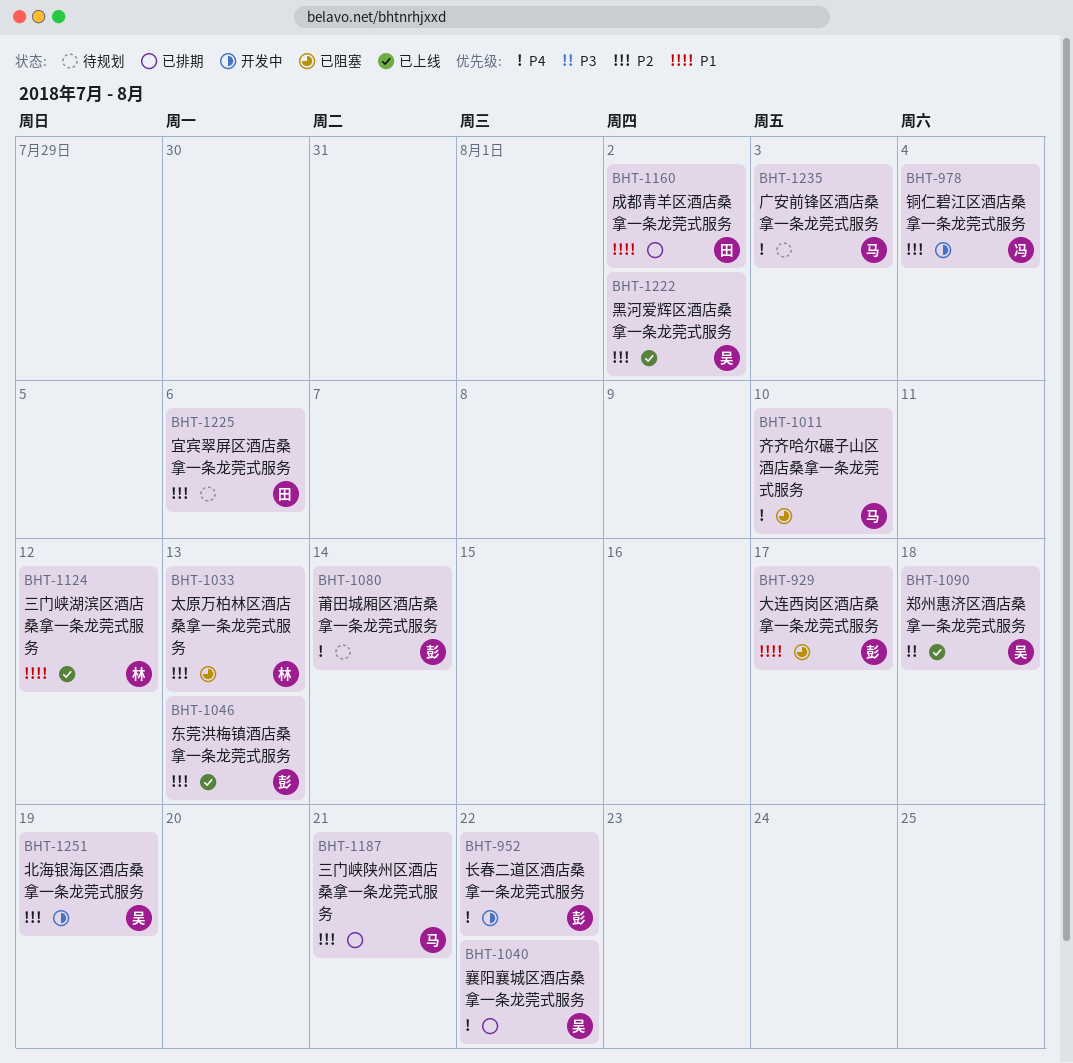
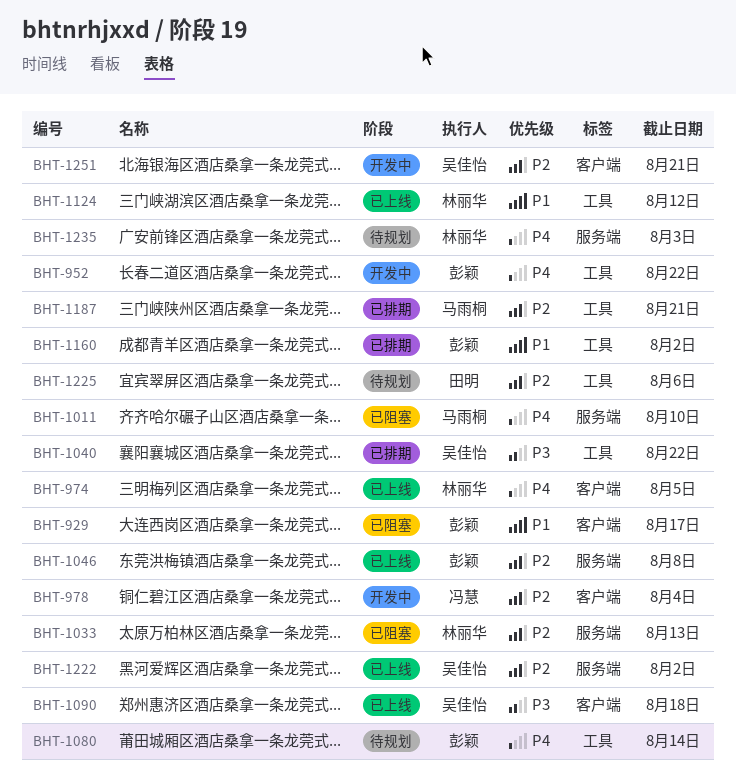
BHT-974: none -> present
BHT-1040, priority: P4 -> P3
BHT-1046, due: Aug 13 -> Aug 8
BHT-1160, owner: 田明 -> 彭颖
BHT-1235, owner: 马雨桐 -> 林丽华
BHT-1251, due: Aug 19 -> Aug 21

